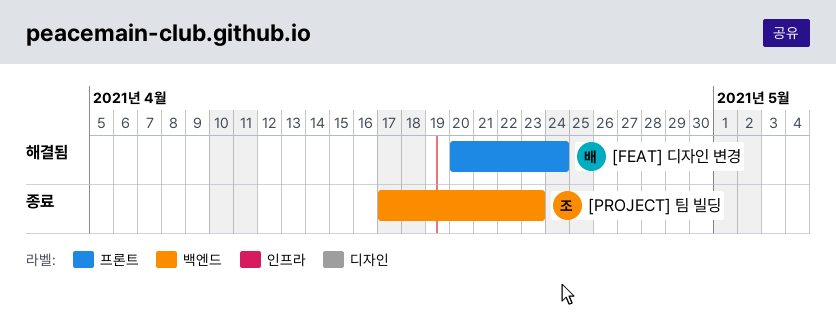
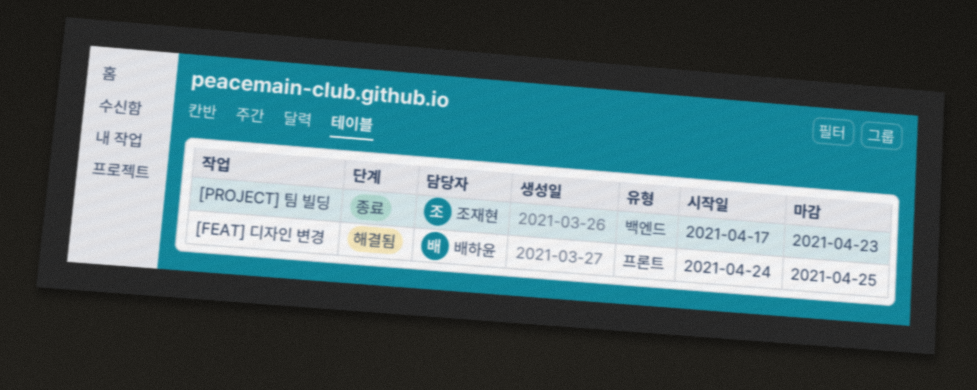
[FEAT] 디자인 변경, start: Apr 20 -> Apr 24
[FEAT] 디자인 변경, due: Apr 24 -> Apr 25

